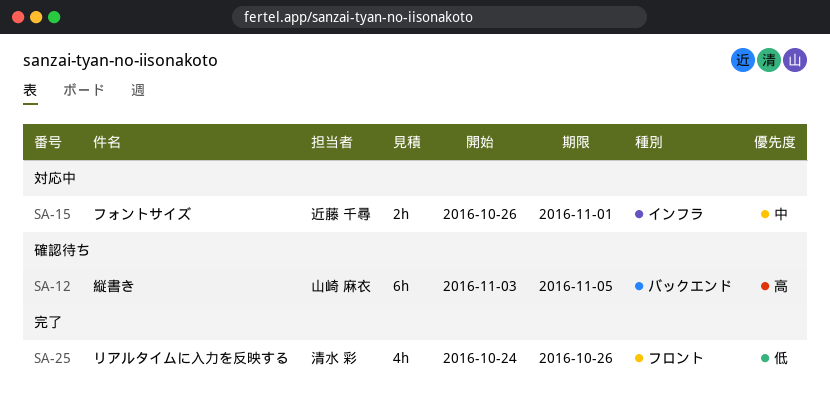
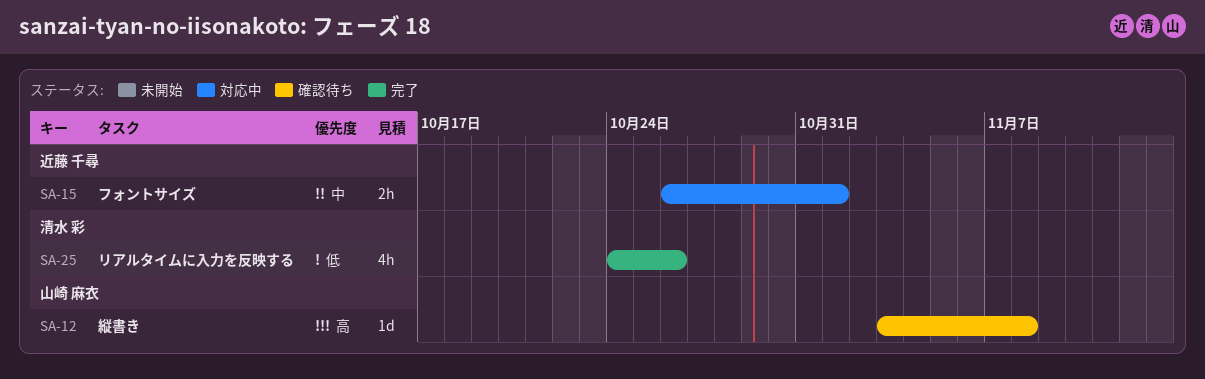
SA-12, estimate: 6h -> 1d
SA-12, due: Nov 5 -> Nov 8

